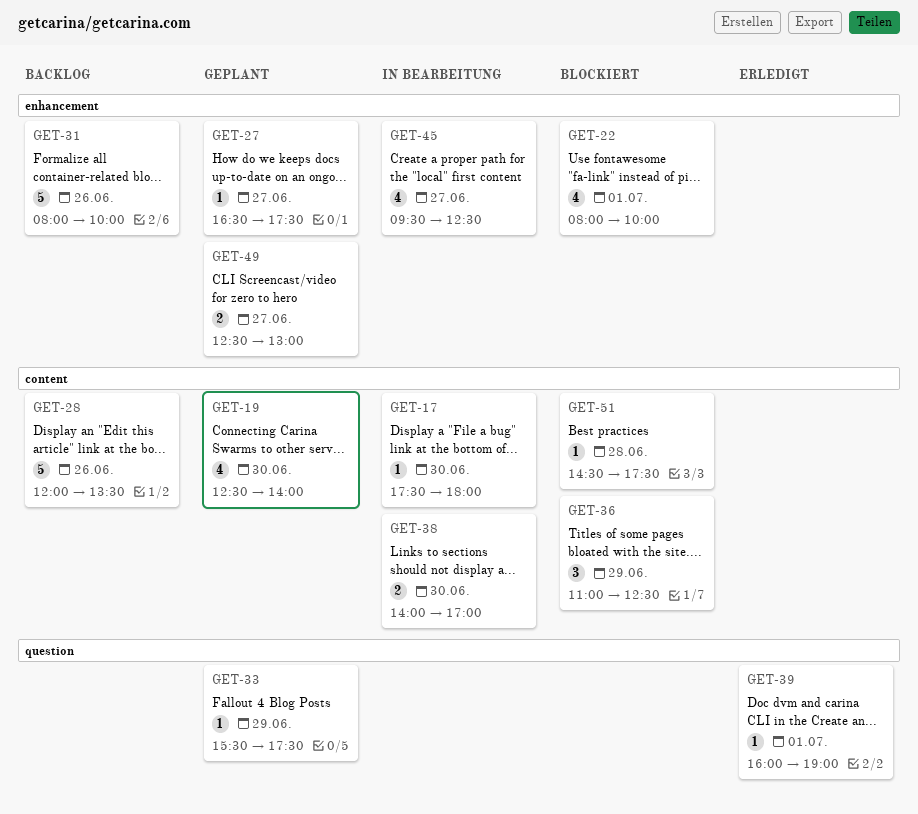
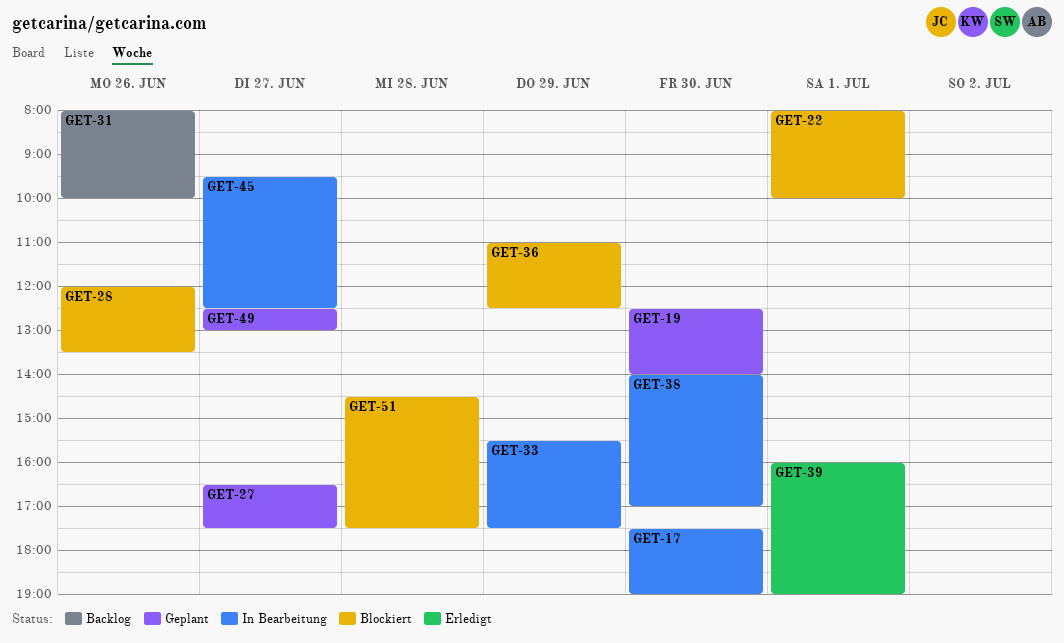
GET-17, ends: 18:00 -> 19:00
GET-28, status: Backlog -> Blockiert
GET-33, status: Geplant -> In Bearbeitung

